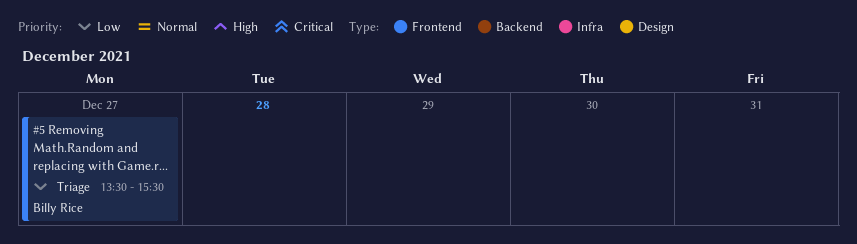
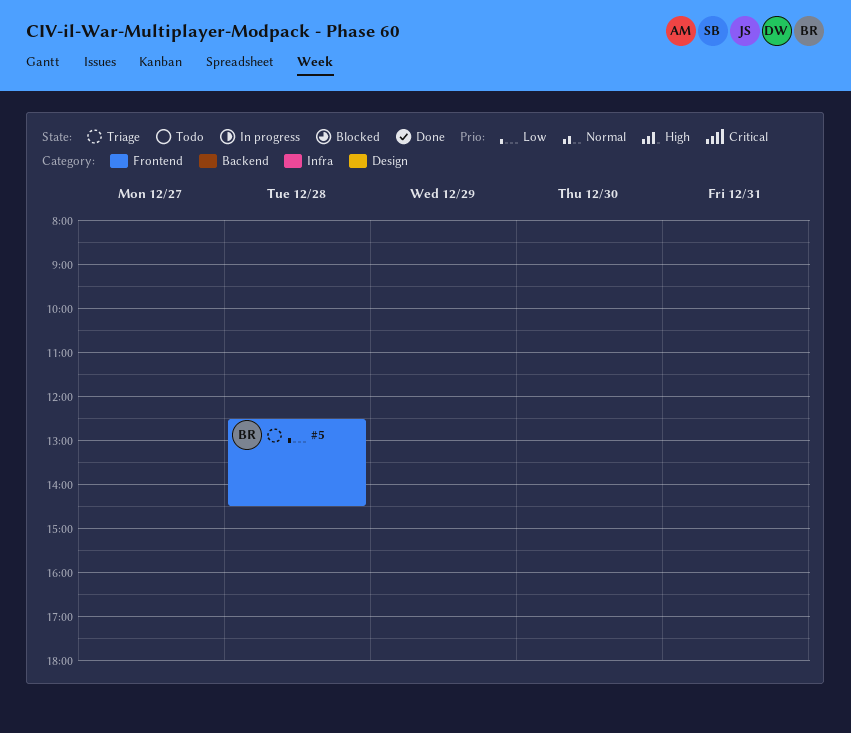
#5, day: Dec 27 -> Dec 28
#5, begins: 13:30 -> 12:30
#5, ends: 15:30 -> 14:30

